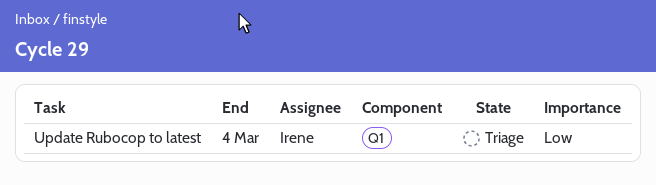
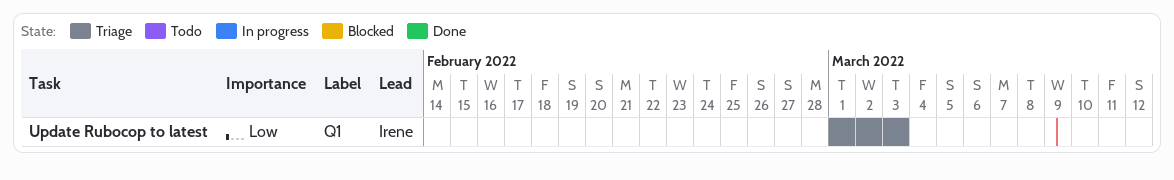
Update Rubocop to latest, due: Mar 4 -> Mar 3

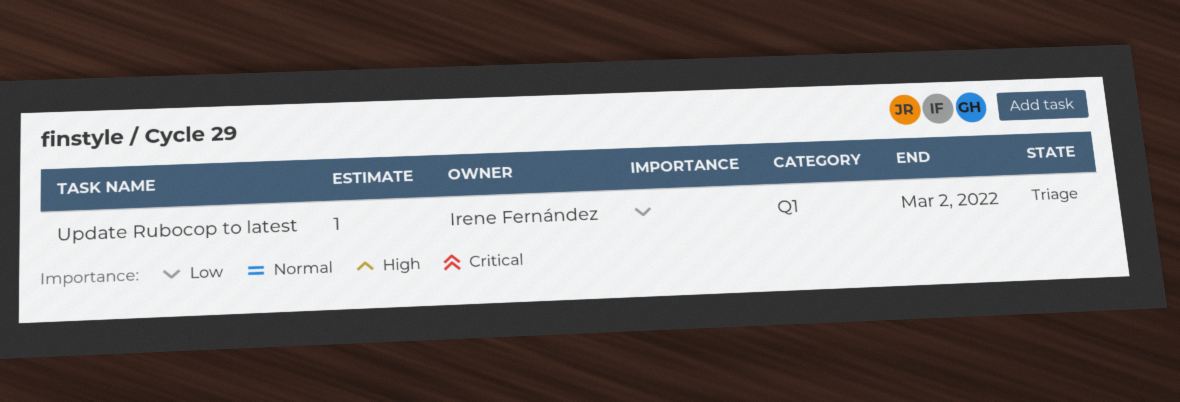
Update Rubocop to latest, due: Mar 3 -> Mar 2

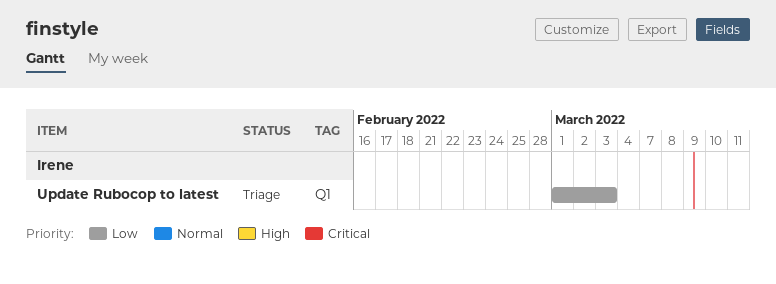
Update Rubocop to latest, due: Mar 2 -> Mar 3

